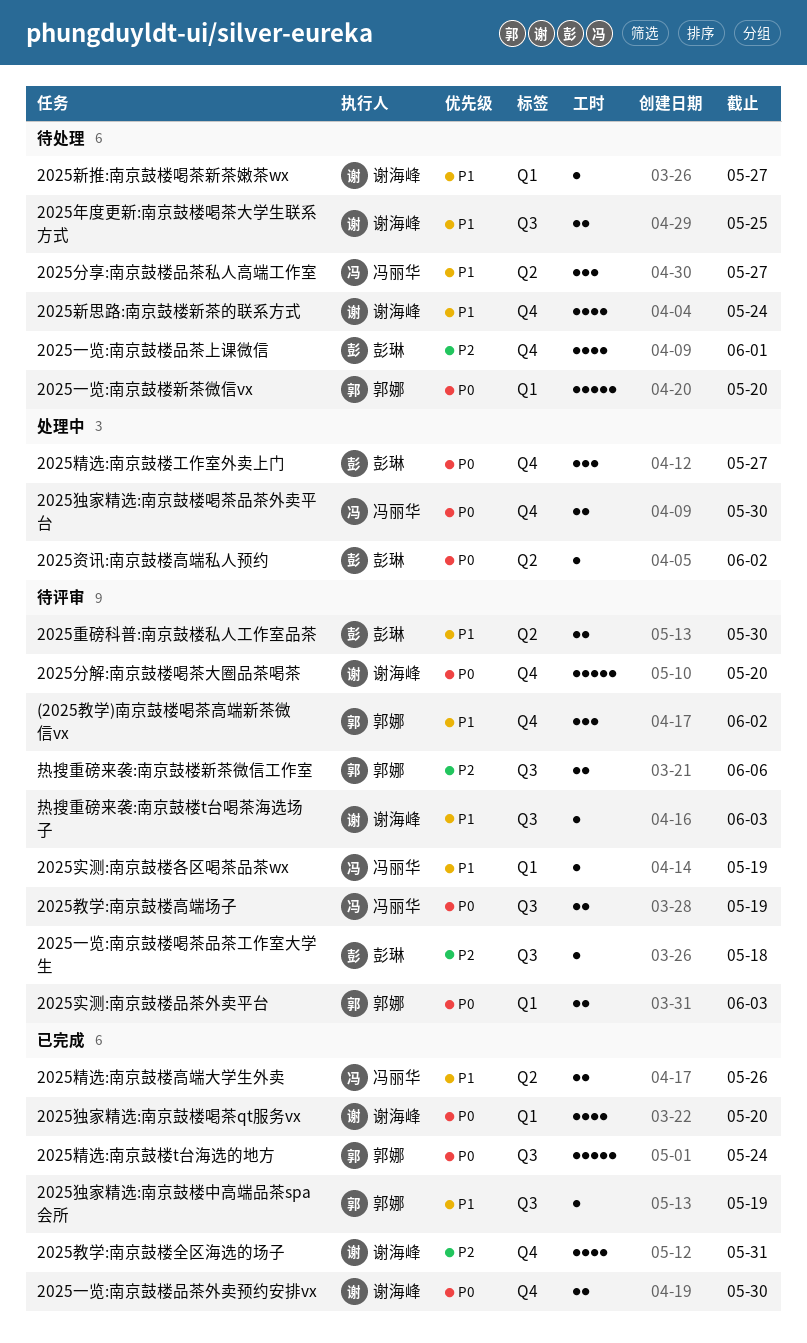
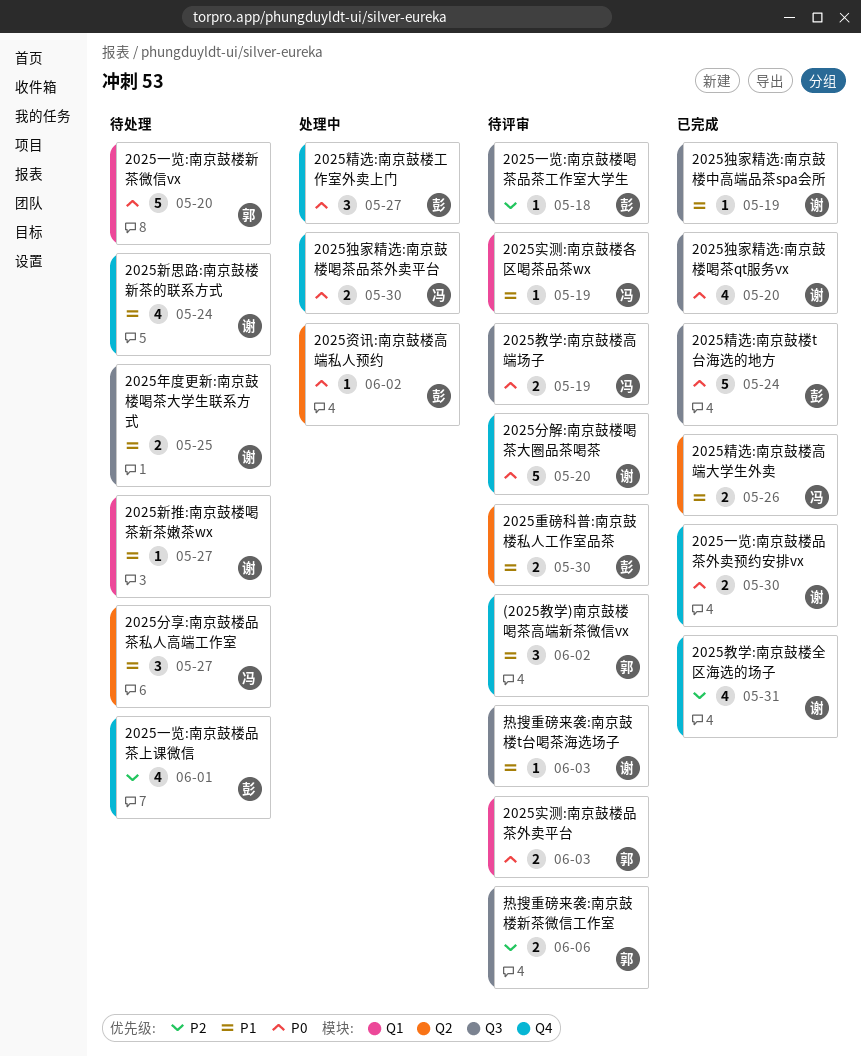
2025独家精选:南京鼓楼中高端品茶spa会所, owner: 郭娜 -> 谢海峰
2025独家精选:南京鼓楼喝茶qt服务vx, label: Q1 -> Q3
2025精选:南京鼓楼t台海选的地方, owner: 郭娜 -> 彭琳

